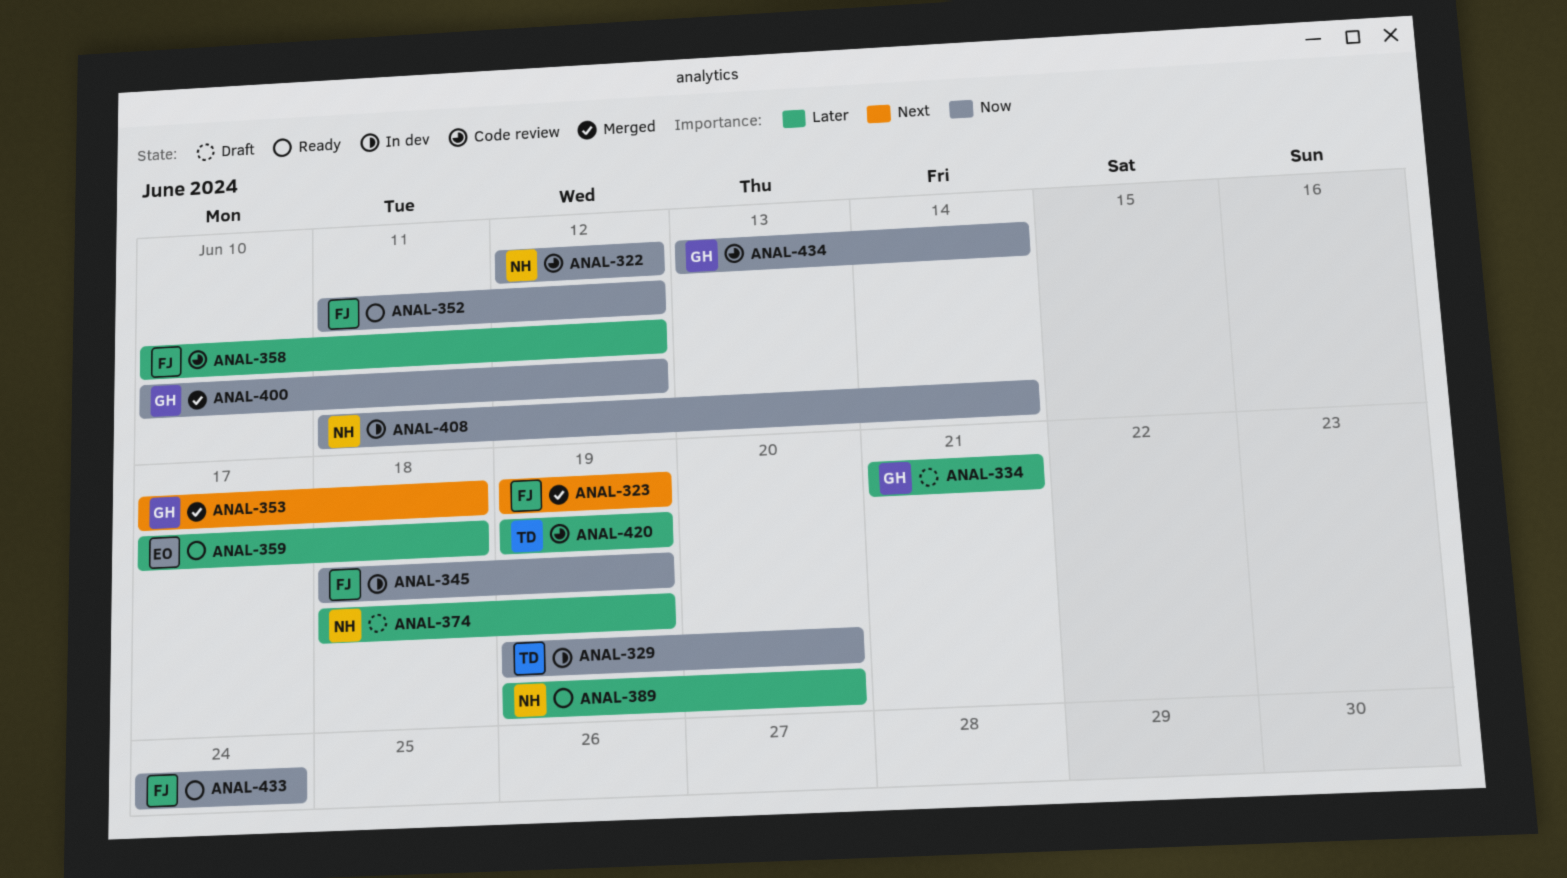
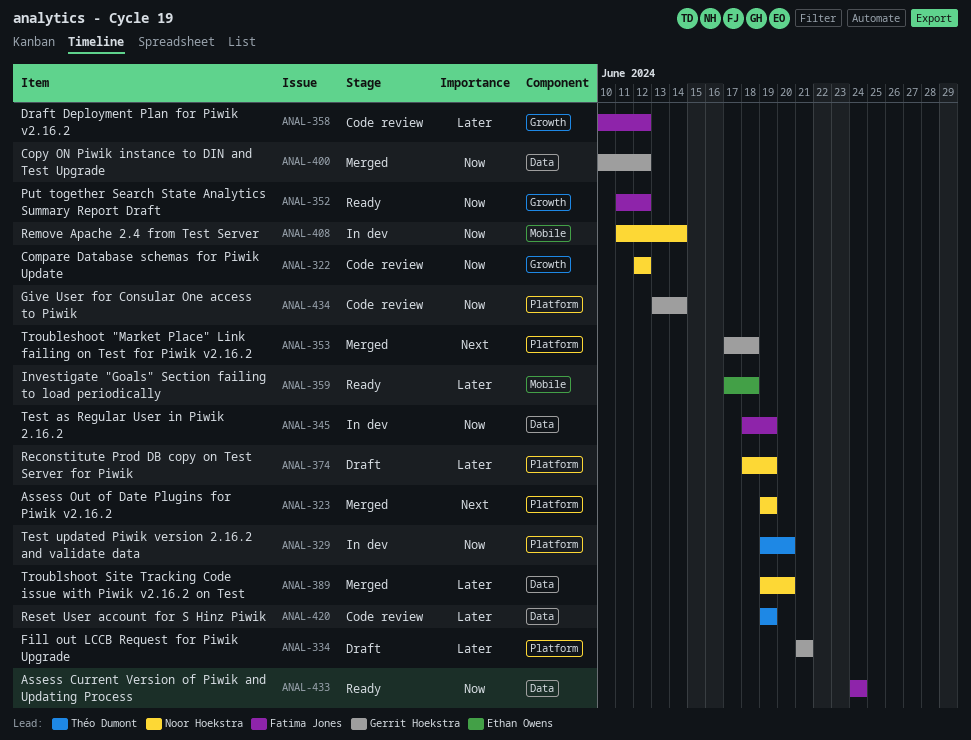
ANAL-323, owner: Fatima Jones -> Noor Hoekstra
ANAL-389, status: Ready -> Merged

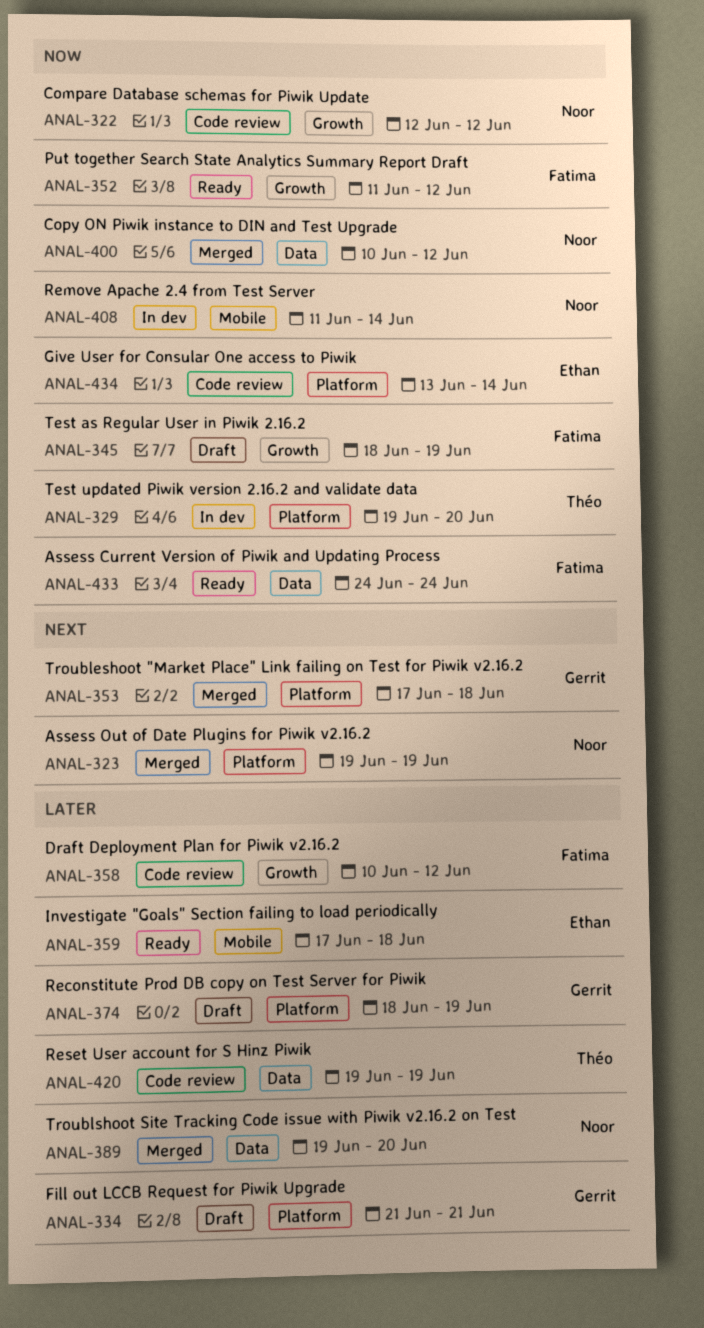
ANAL-345, status: In dev -> Draft
ANAL-345, label: Data -> Growth
ANAL-374, owner: Noor Hoekstra -> Gerrit Hoekstra
ANAL-400, owner: Gerrit Hoekstra -> Noor Hoekstra
ANAL-434, owner: Gerrit Hoekstra -> Ethan Owens

